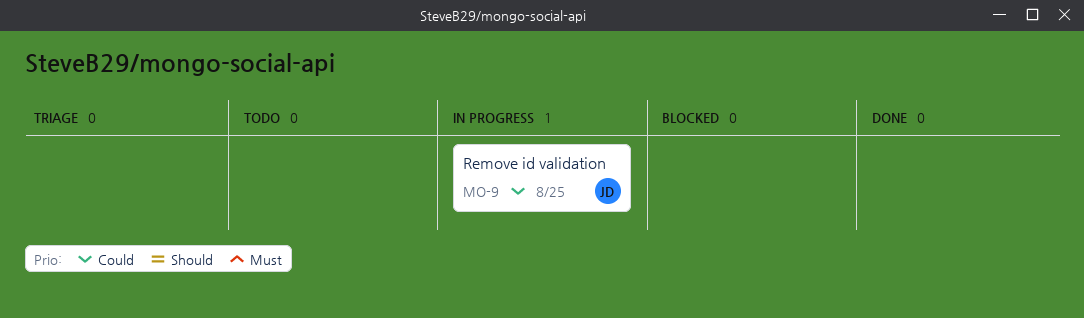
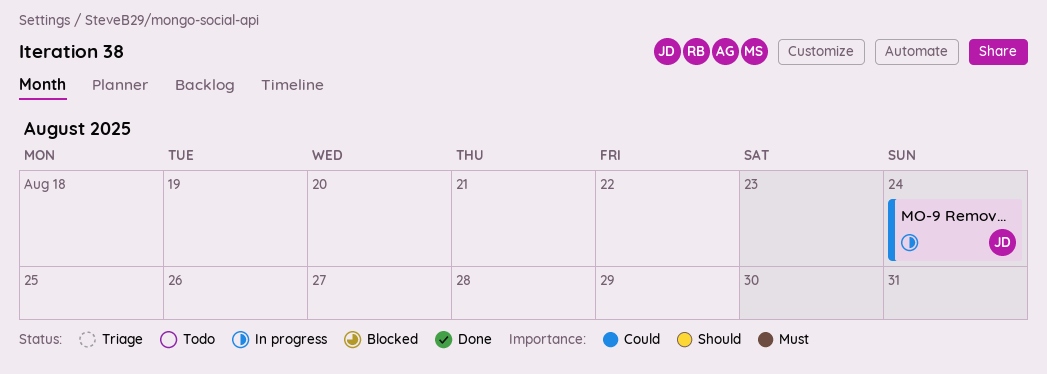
MO-9, due: Aug 25 -> Aug 24

